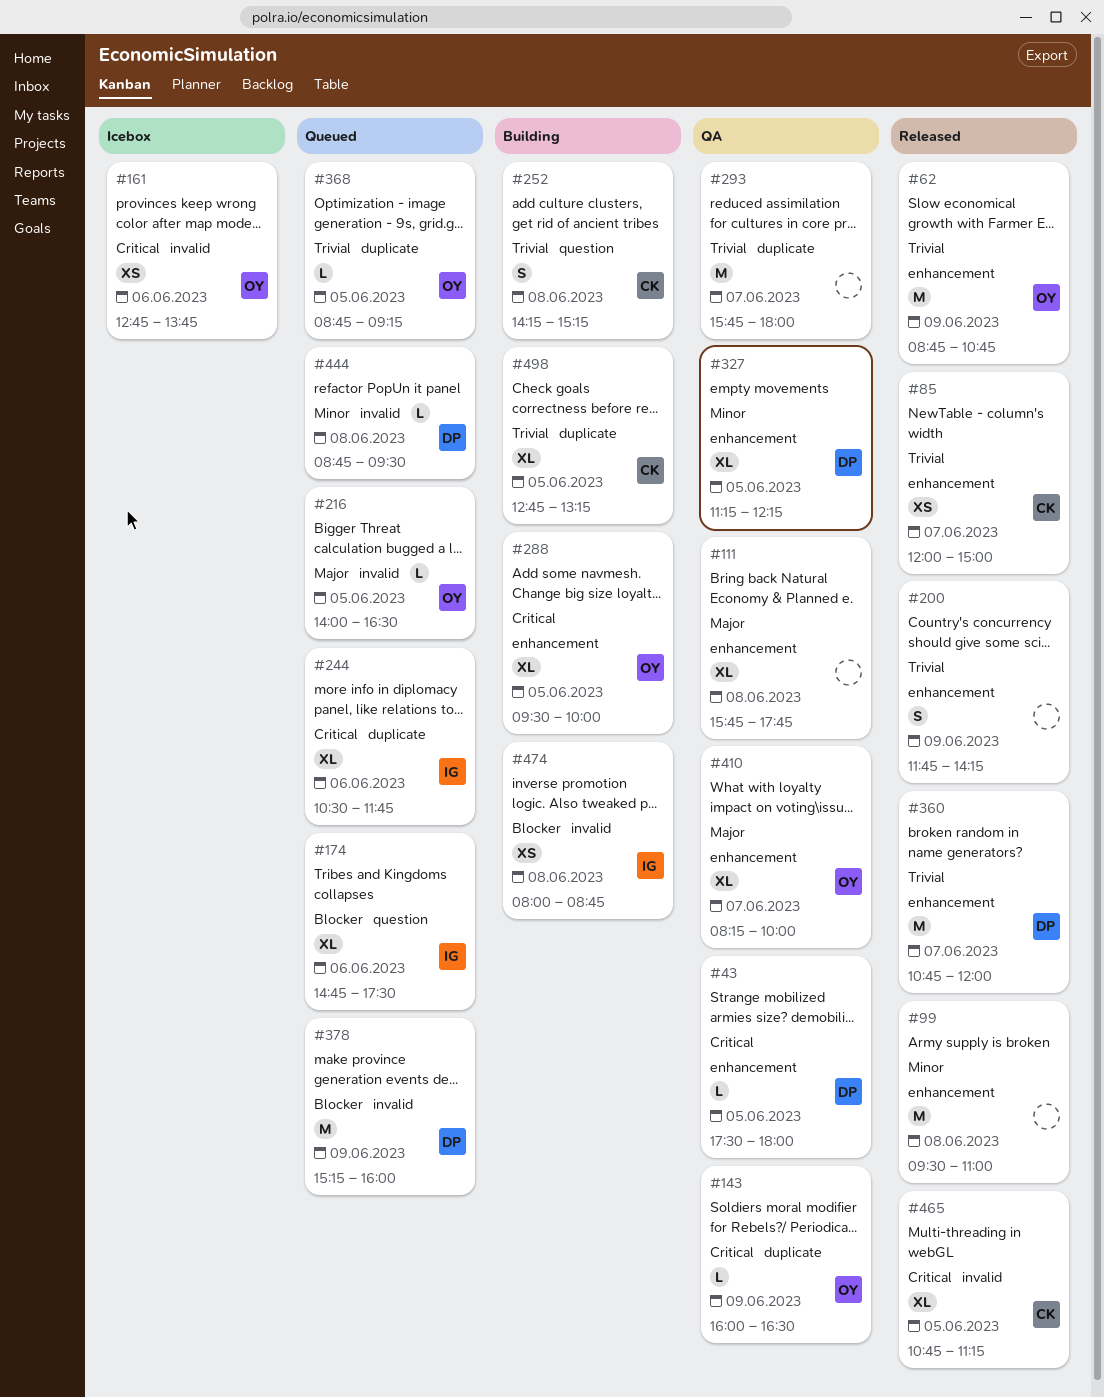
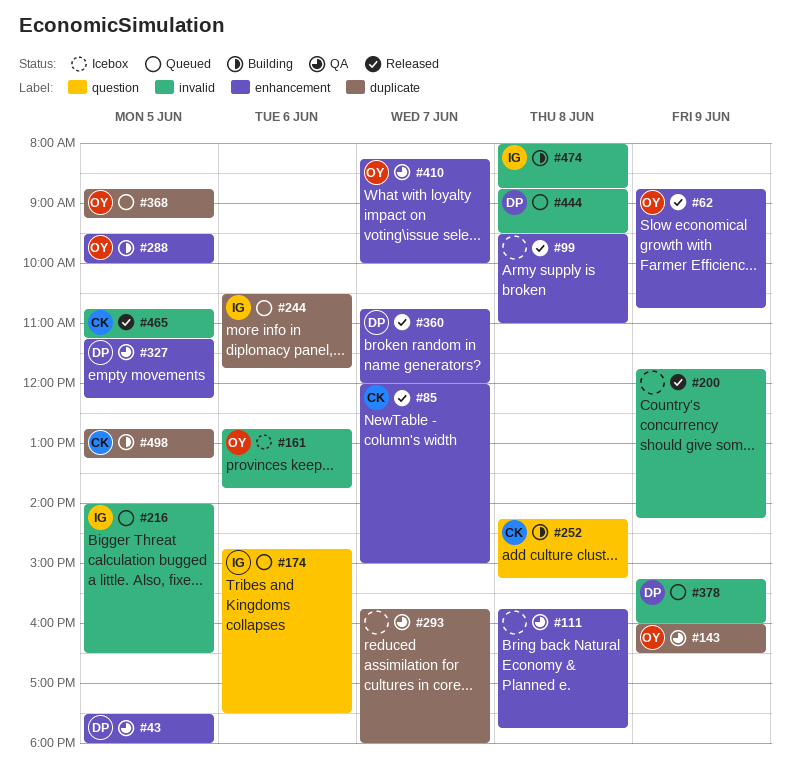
#200, label: enhancement -> invalid
#216, owner: OY -> IG

